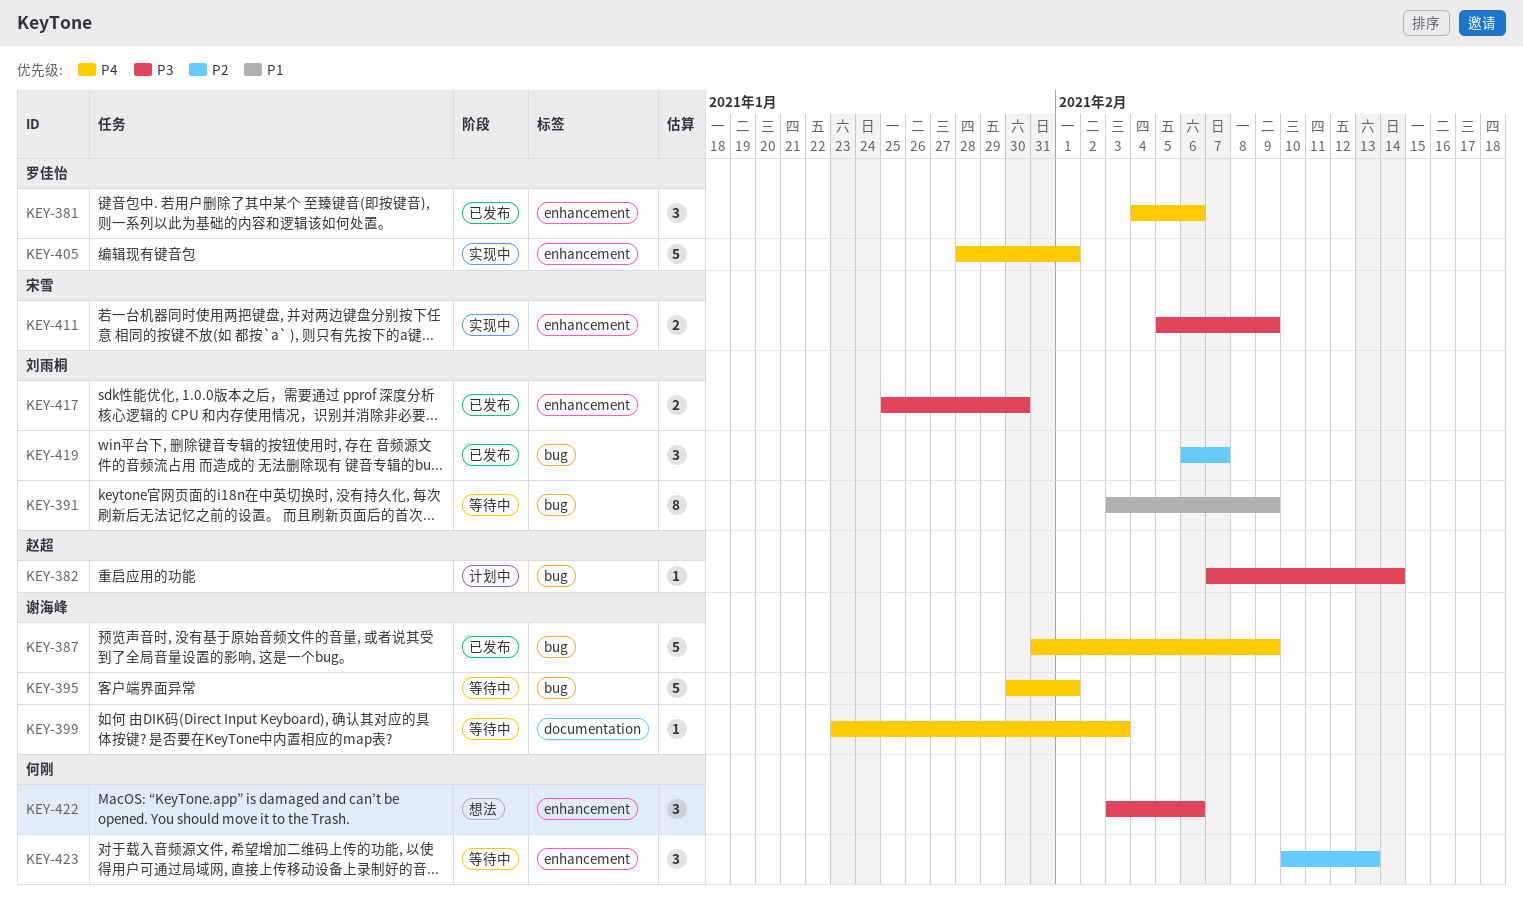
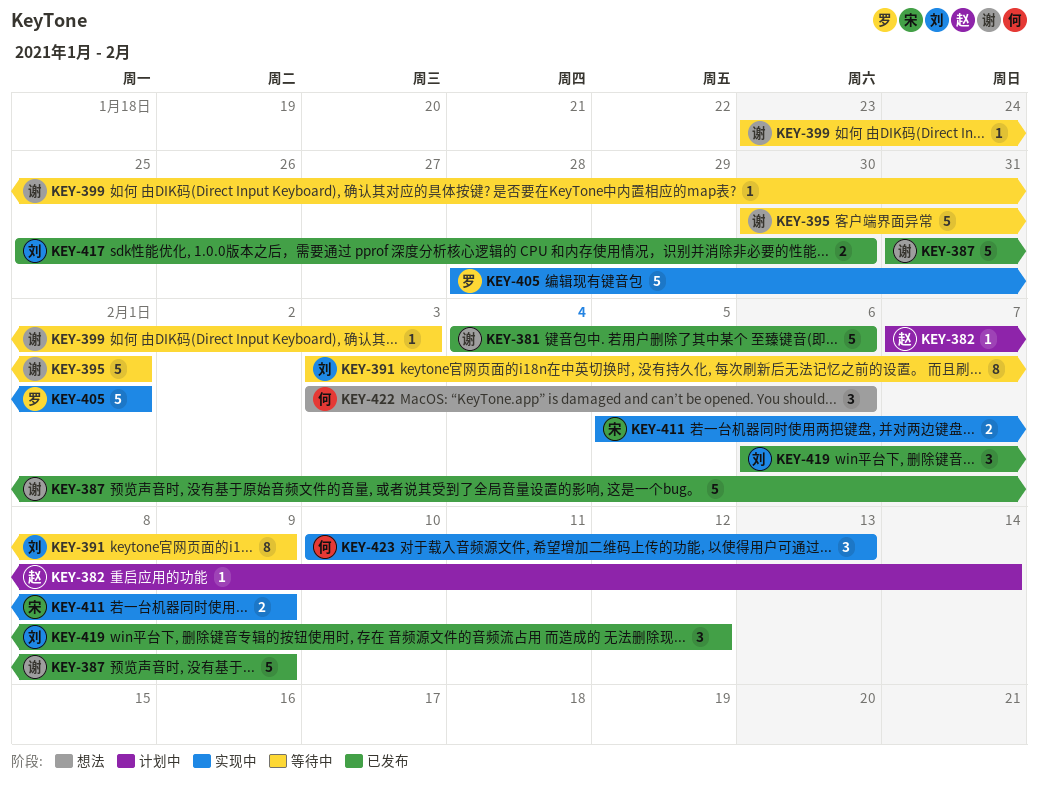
KEY-381, owner: 罗佳怡 -> 谢海峰
KEY-381, estimate: 3 -> 5
KEY-419, due: Feb 7 -> Feb 12
KEY-423, status: 等待中 -> 实现中

